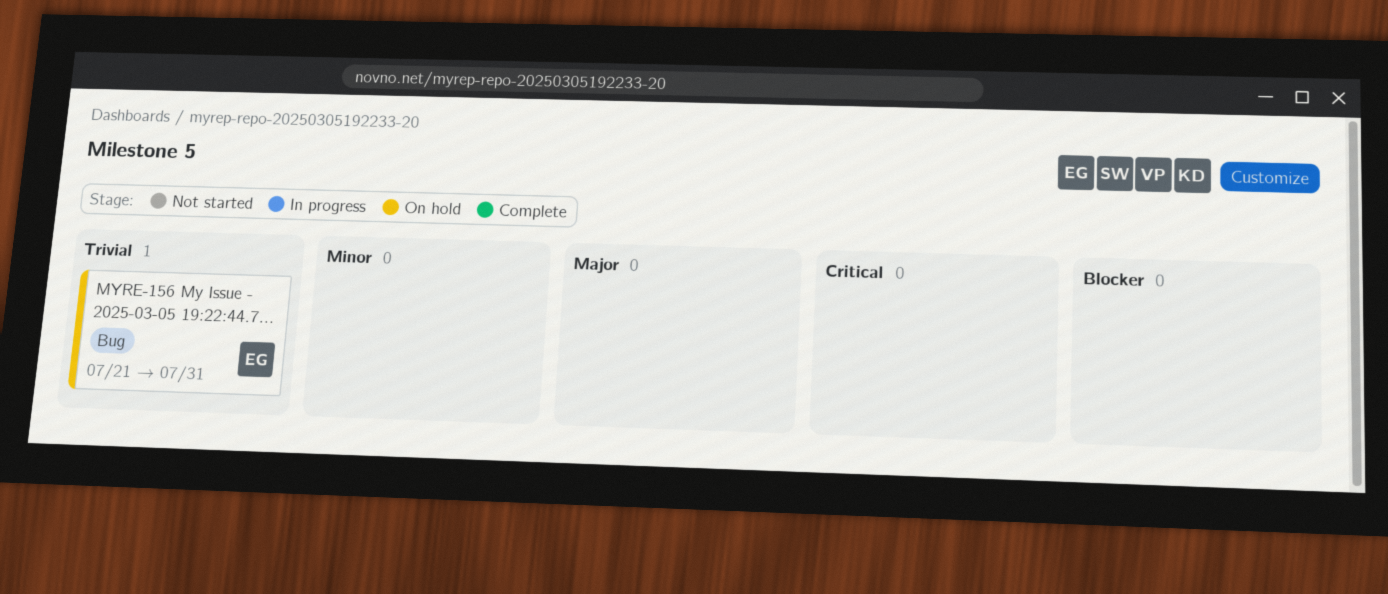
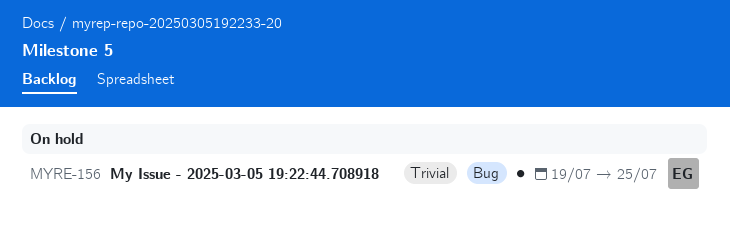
MYRE-156, start: Jul 21 -> Jul 19
MYRE-156, due: Jul 31 -> Jul 25

